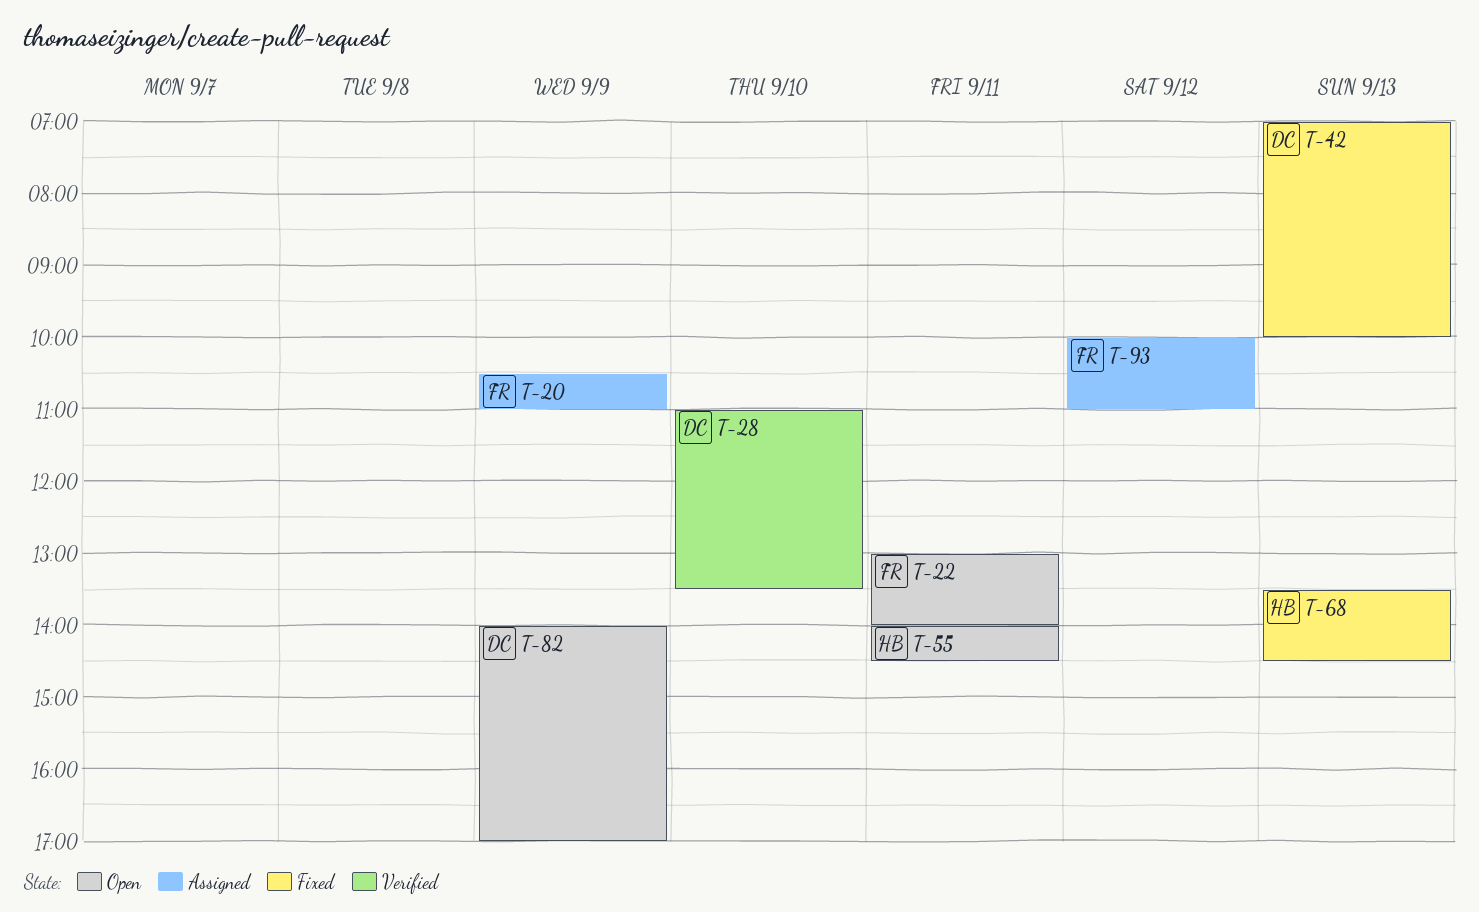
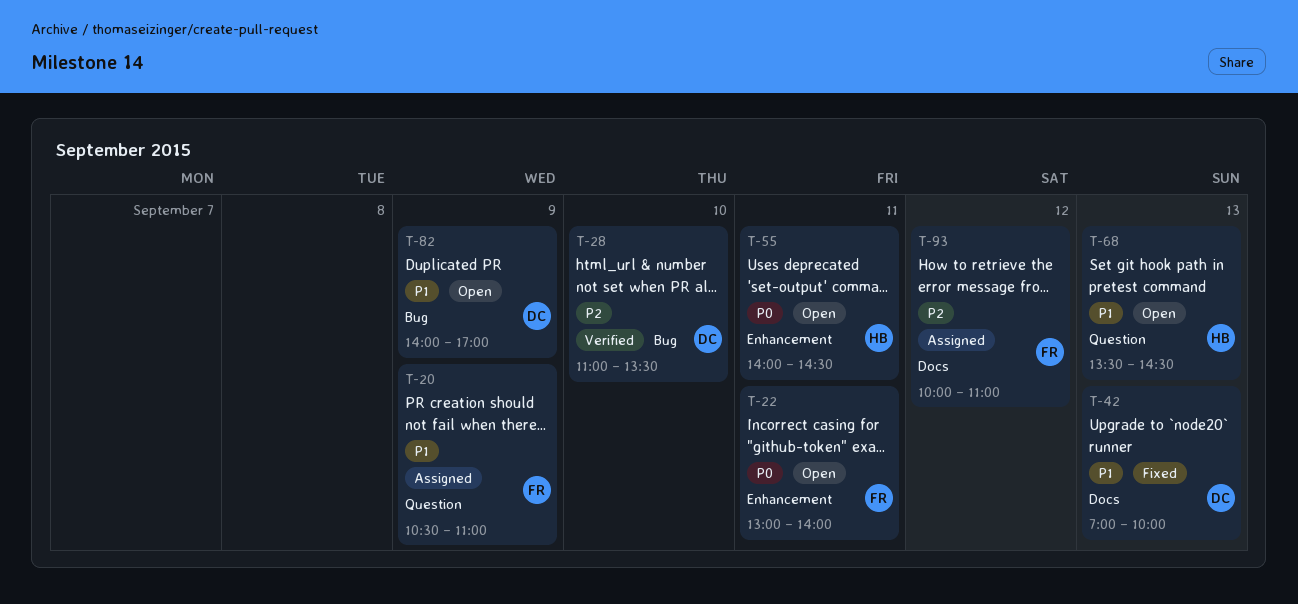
T-68, status: Fixed -> Open

